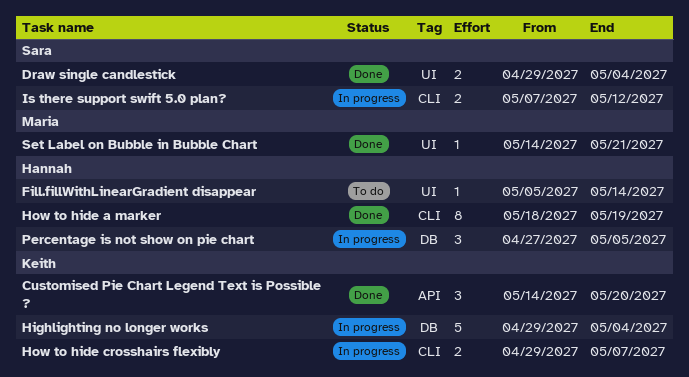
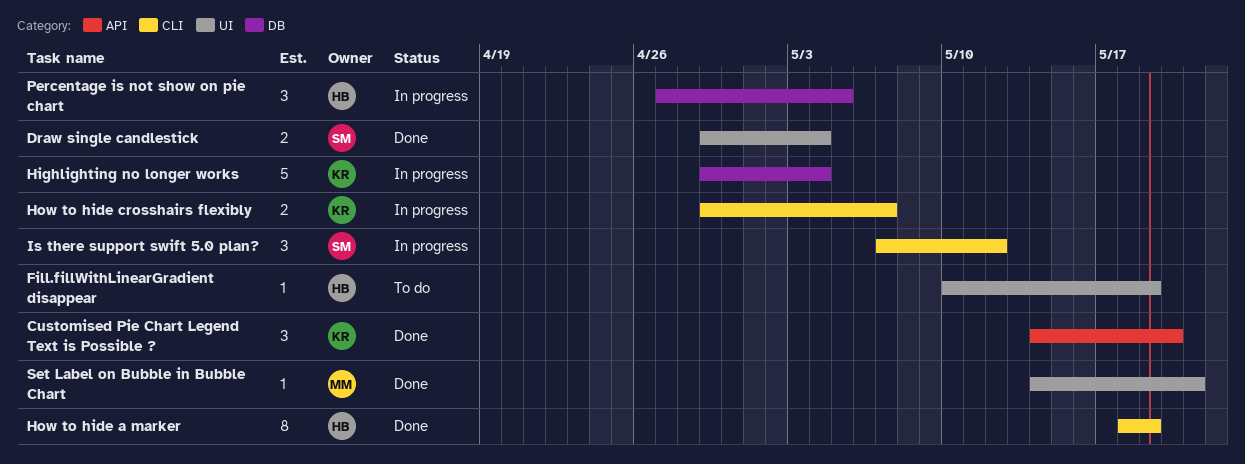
Fill.fillWithLinearGradient disappear, start: May 5 -> May 10
Fill.fillWithLinearGradient disappear, due: May 14 -> May 19
Is there support swift 5.0 plan?, estimate: 2 -> 3

